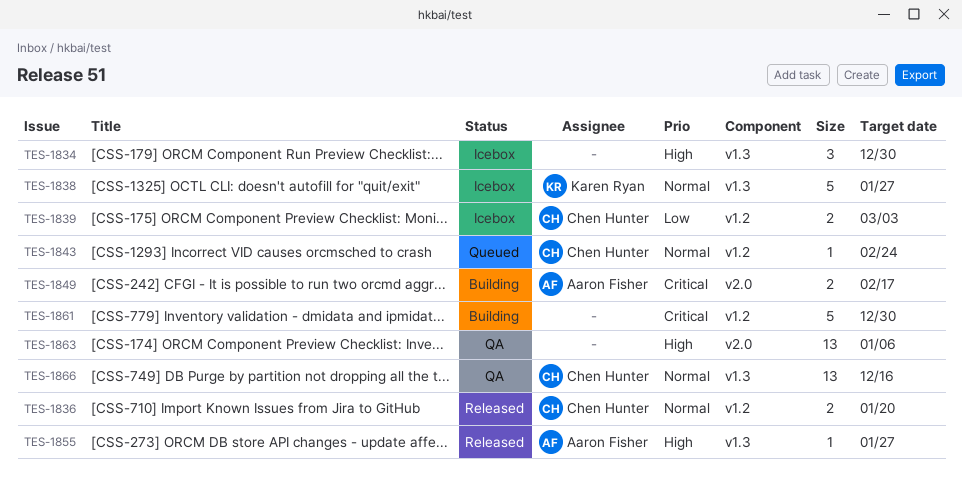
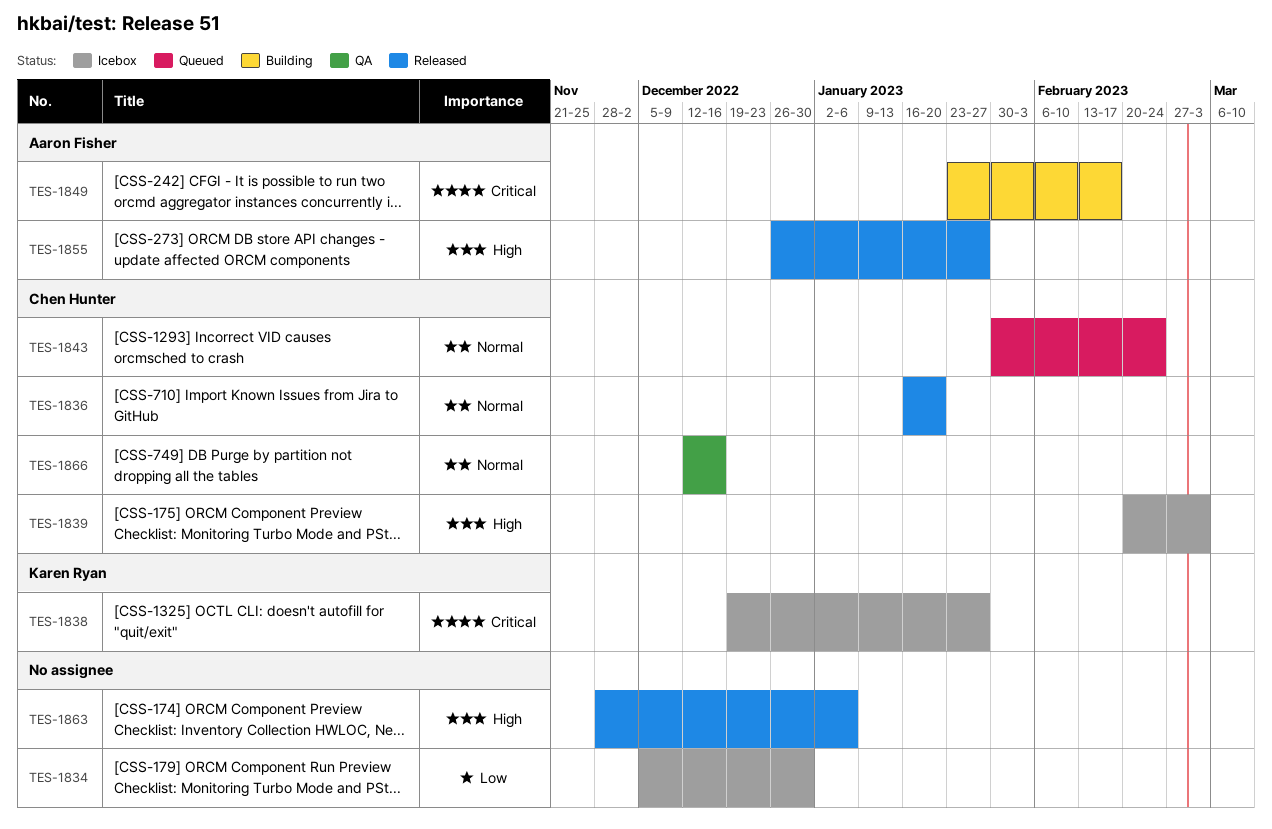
TES-1834, priority: High -> Low
TES-1838, priority: Normal -> Critical
TES-1839, priority: Low -> High
TES-1861: present -> none
TES-1863, status: QA -> Released

